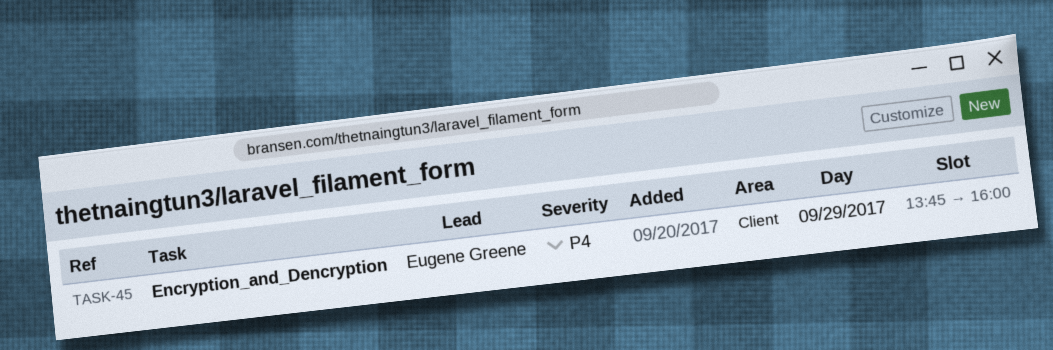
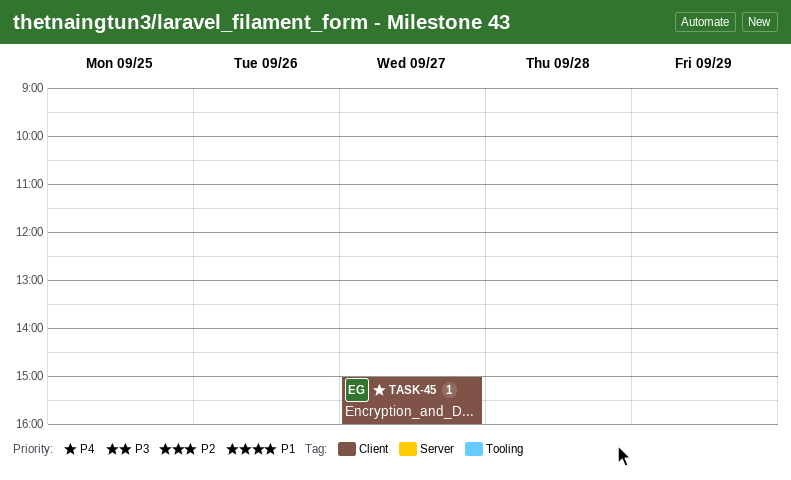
TASK-45, day: Sep 29 -> Sep 27
TASK-45, begins: 13:45 -> 15:00

